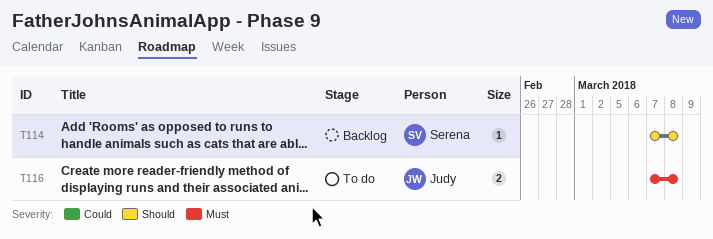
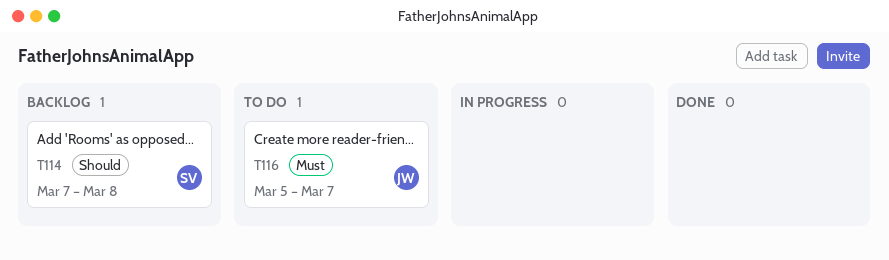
T116, start: Mar 7 -> Mar 5
T116, due: Mar 8 -> Mar 7

